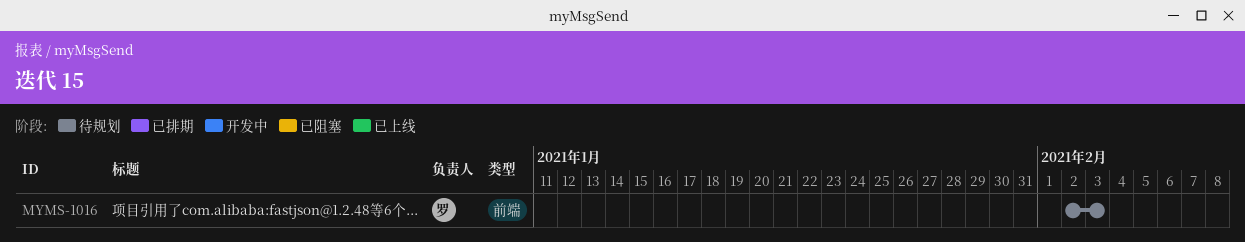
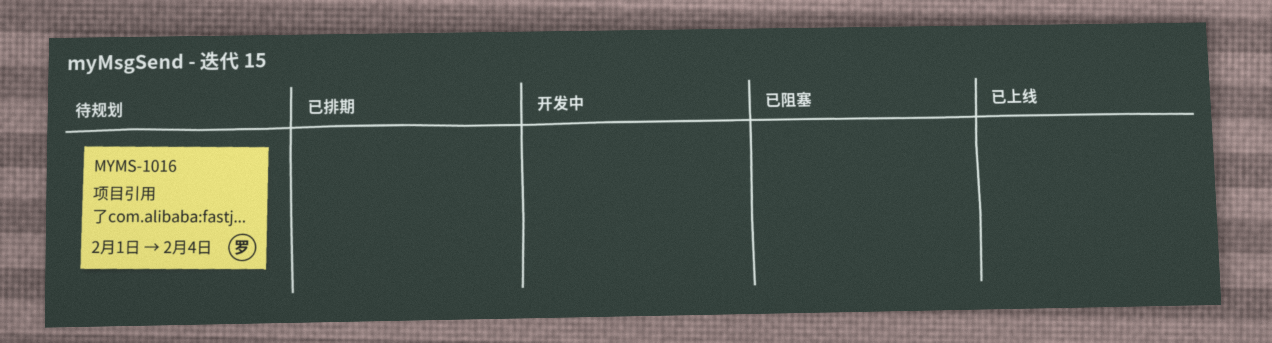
MYMS-1016, start: Feb 2 -> Feb 1
MYMS-1016, due: Feb 3 -> Feb 4

